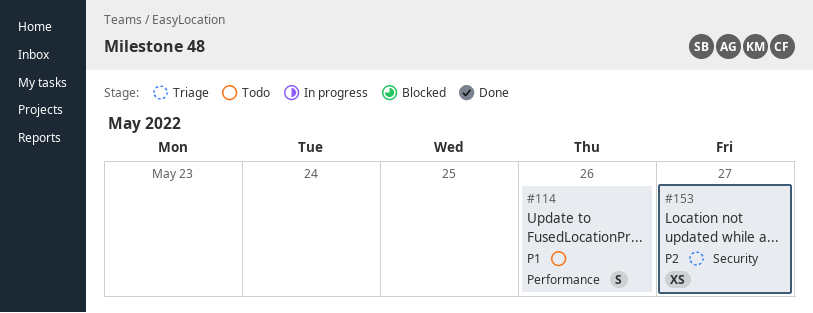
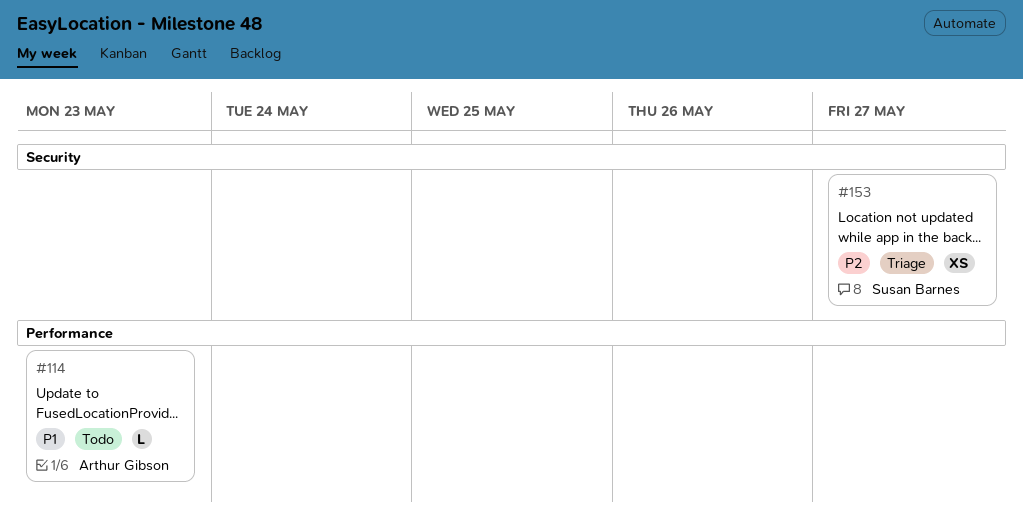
#114, estimate: S -> L
#114, due: May 26 -> May 23

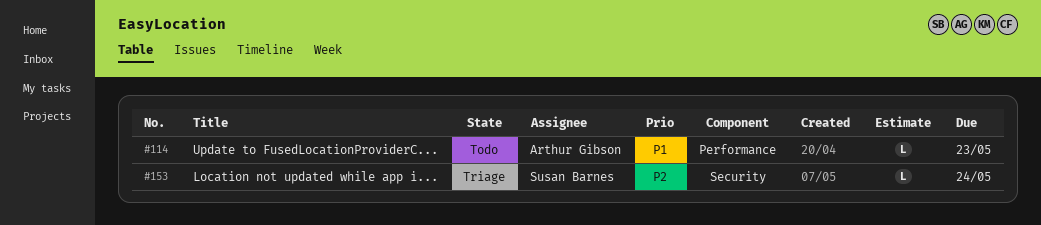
#153, estimate: XS -> L
#153, due: May 27 -> May 24

